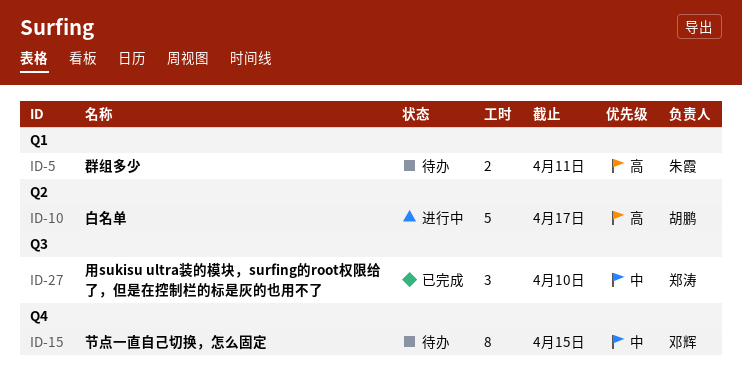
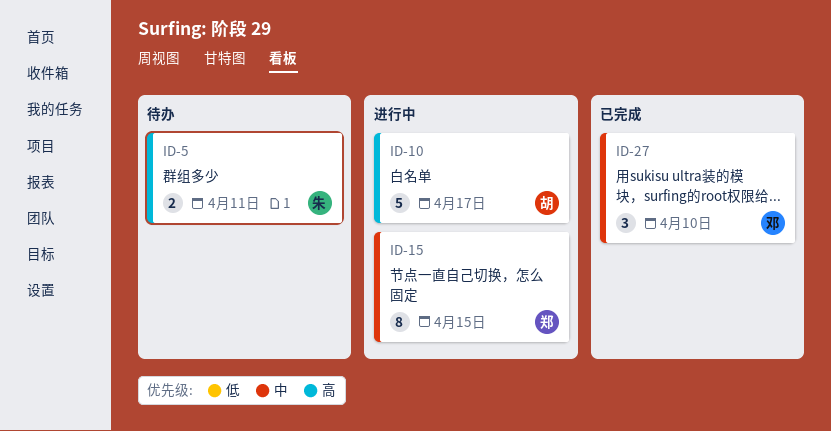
ID-15, status: 待办 -> 进行中
ID-15, owner: 邓辉 -> 郑涛
ID-27, owner: 郑涛 -> 邓辉

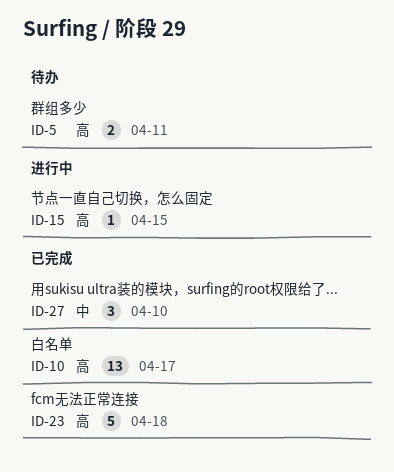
ID-10, status: 进行中 -> 已完成
ID-10, estimate: 5 -> 13
ID-15, priority: 中 -> 高
ID-15, estimate: 8 -> 1
ID-23: none -> present

